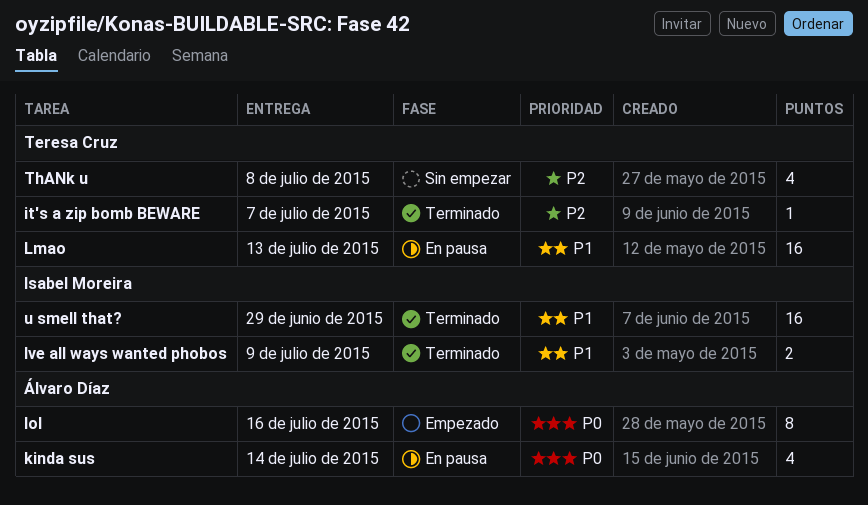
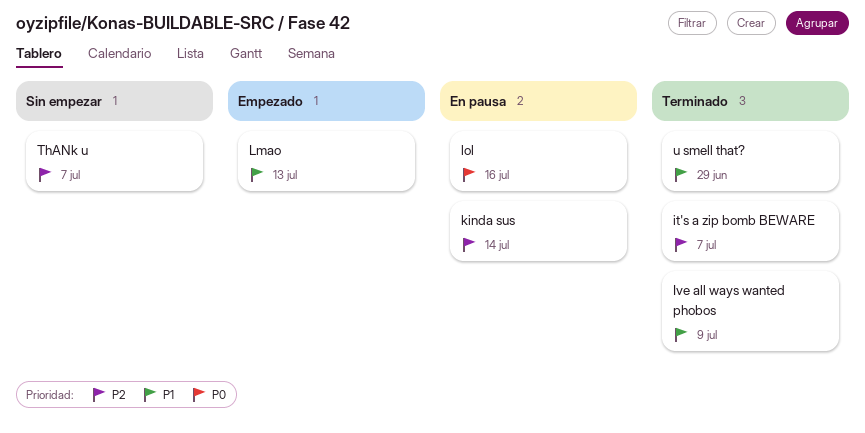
kinda sus, priority: P0 -> P2
Lmao, status: En pausa -> Empezado
lol, status: Empezado -> En pausa
ThANk u, due: Jul 8 -> Jul 7

